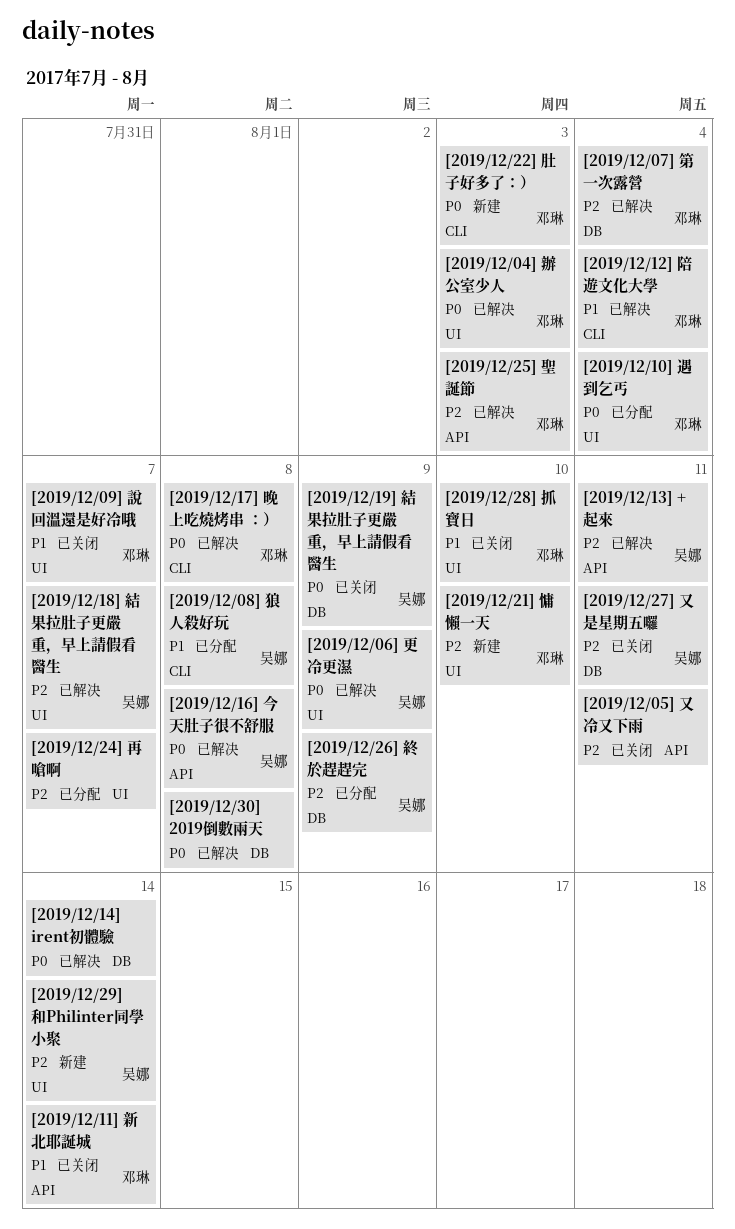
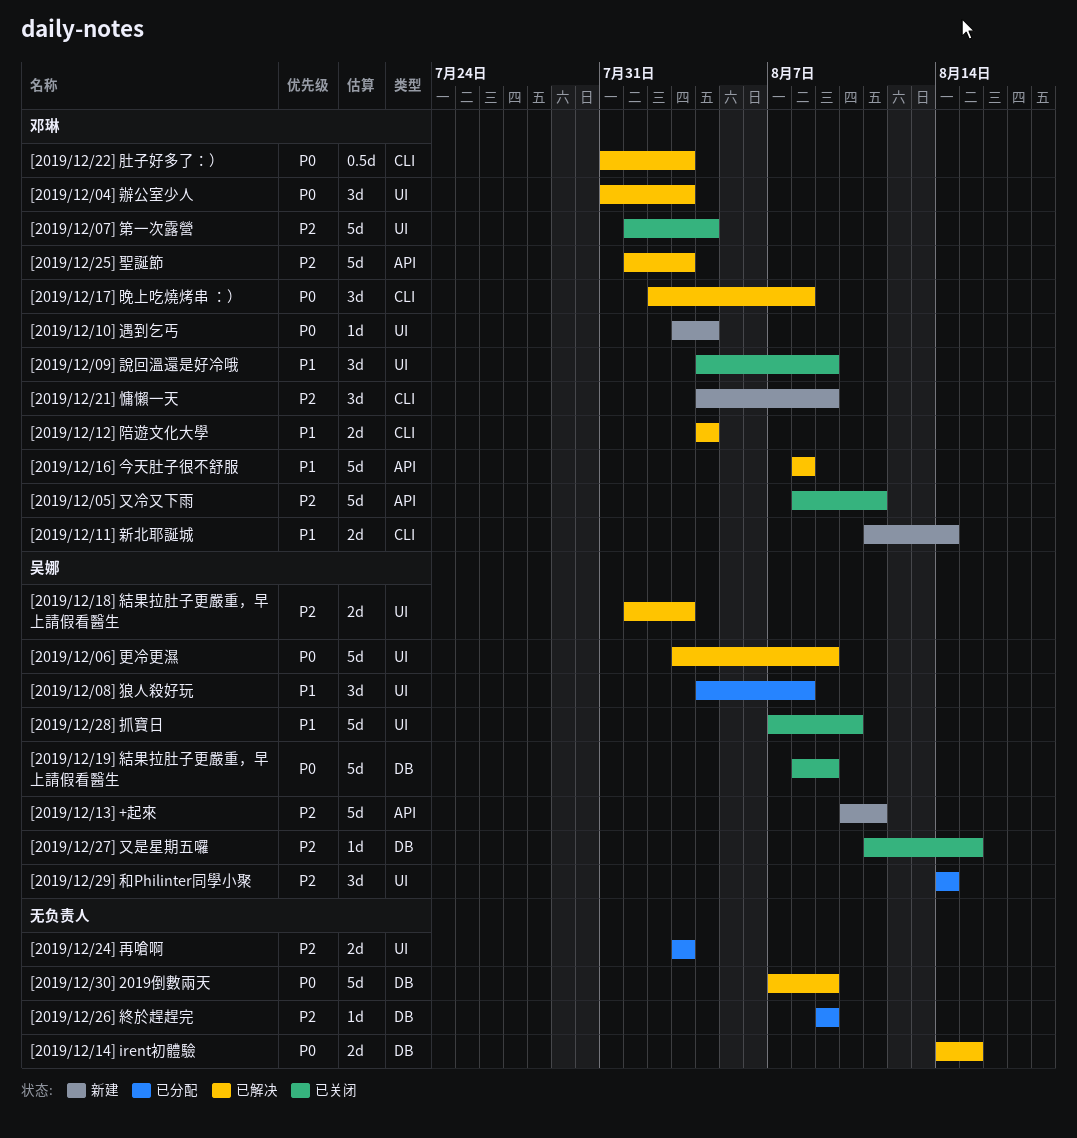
[2019/12/05] 又冷又下雨, owner: none -> 邓琳
[2019/12/07] 第一次露營, status: 已解决 -> 已关闭
[2019/12/07] 第一次露營, label: DB -> UI
[2019/12/08] 狼人殺好玩, label: CLI -> UI
[2019/12/09] 說回溫還是好冷哦, due: Aug 7 -> Aug 9
[2019/12/10] 遇到乞丐, status: 已分配 -> 新建
[2019/12/11] 新北耶誕城, status: 已关闭 -> 新建
[2019/12/11] 新北耶誕城, label: API -> CLI
[2019/12/13] +起來, status: 已解决 -> 新建
[2019/12/14] irent初體驗, due: Aug 14 -> Aug 15
[2019/12/16] 今天肚子很不舒服, owner: 吴娜 -> 邓琳
[2019/12/16] 今天肚子很不舒服, priority: P0 -> P1
[2019/12/18] 結果拉肚子更嚴重，早上請假看醫生, due: Aug 7 -> Aug 3
[2019/12/21] 慵懶一天, label: UI -> CLI
[2019/12/21] 慵懶一天, due: Aug 10 -> Aug 9
[2019/12/22] 肚子好多了：）, status: 新建 -> 已解决
[2019/12/24] 再嗆啊, due: Aug 7 -> Aug 3
[2019/12/26] 終於趕趕完, owner: 吴娜 -> none
[2019/12/27] 又是星期五囉, due: Aug 11 -> Aug 15
[2019/12/28] 抓寶日, owner: 邓琳 -> 吴娜
[2019/12/29] 和Philinter同學小聚, status: 新建 -> 已分配
[2019/12/30] 2019倒數兩天, due: Aug 8 -> Aug 9

